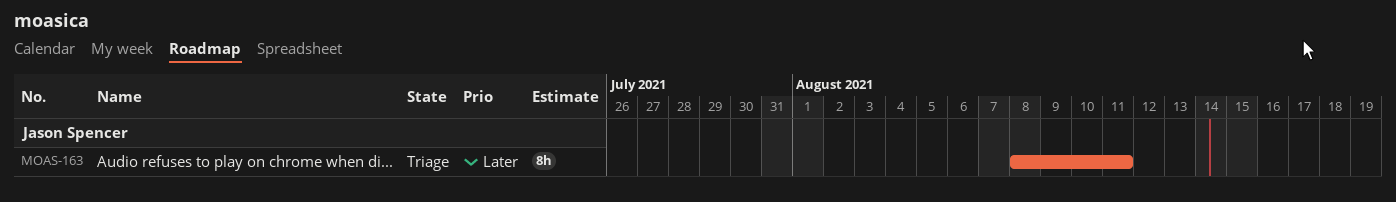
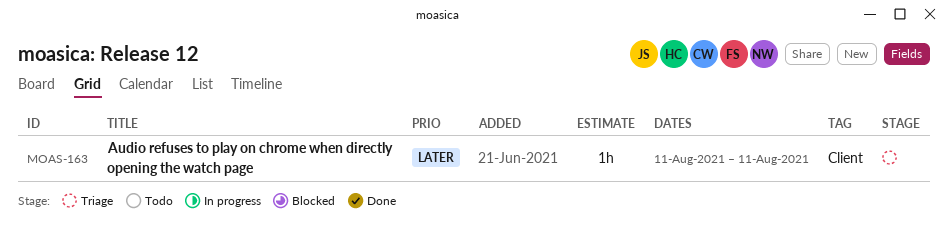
MOAS-163, estimate: 8h -> 1h
MOAS-163, start: Aug 8 -> Aug 11

